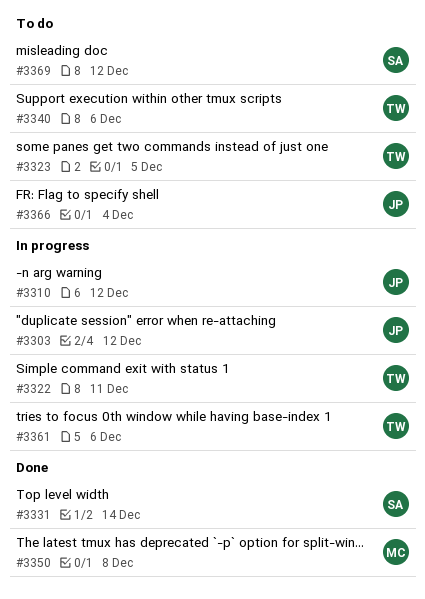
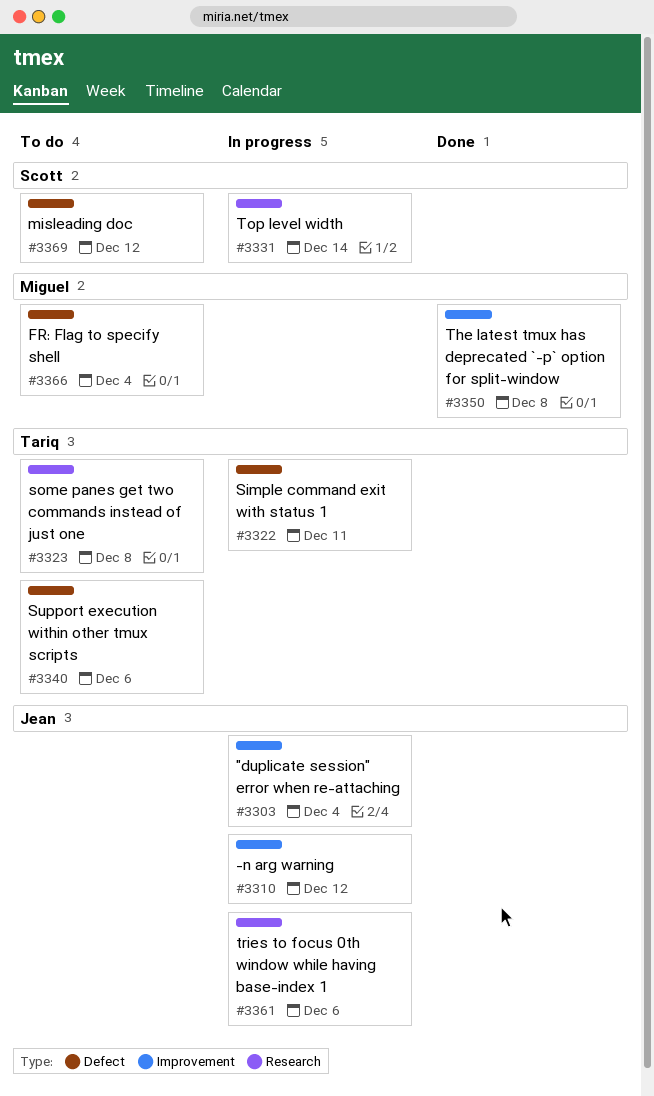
#3303, due: Dec 12 -> Dec 4
#3323, due: Dec 5 -> Dec 8
#3331, status: Done -> In progress
#3361, owner: Tariq -> Jean
#3366, owner: Jean -> Miguel

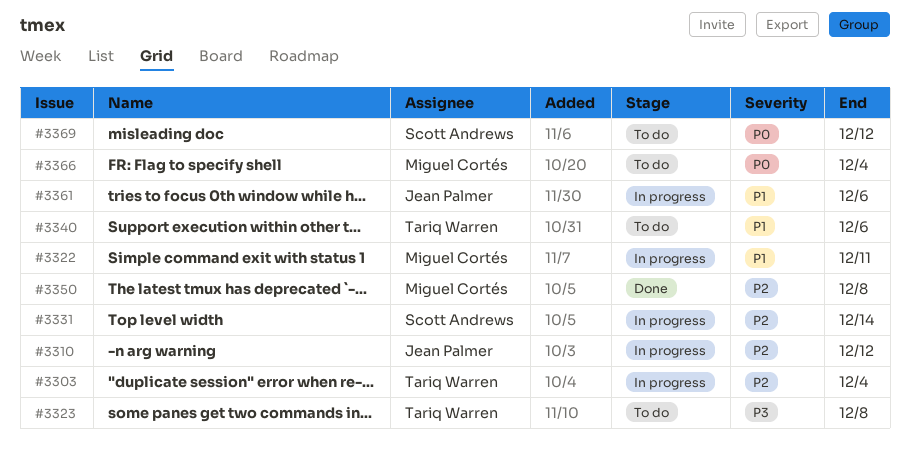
#3303, owner: Jean Palmer -> Tariq Warren
#3322, owner: Tariq Warren -> Miguel Cortés

